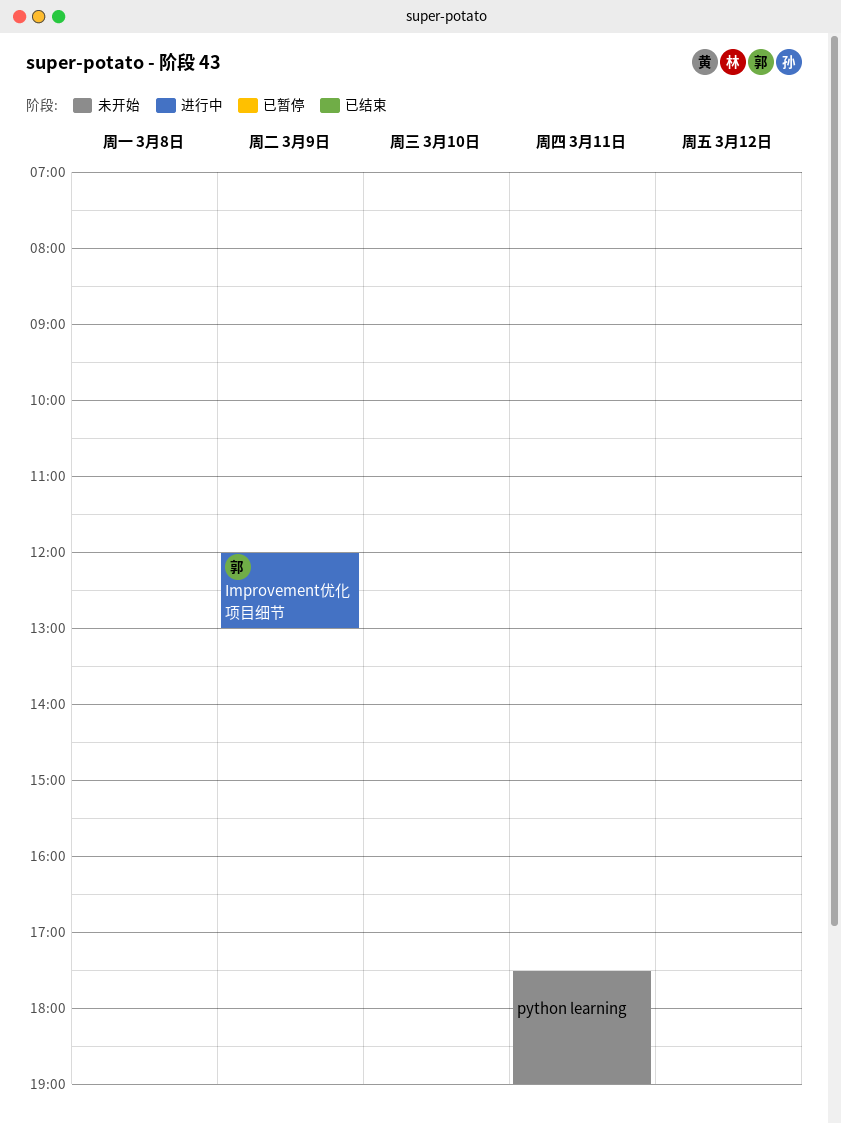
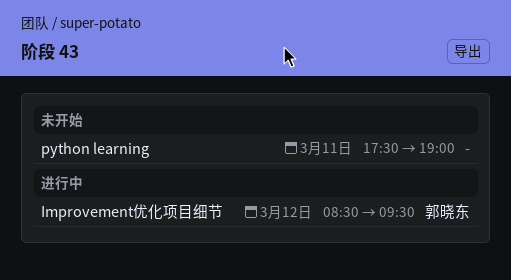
Improvement优化项目细节, day: Mar 9 -> Mar 12
Improvement优化项目细节, begins: 12:00 -> 08:30
Improvement优化项目细节, ends: 13:00 -> 09:30

